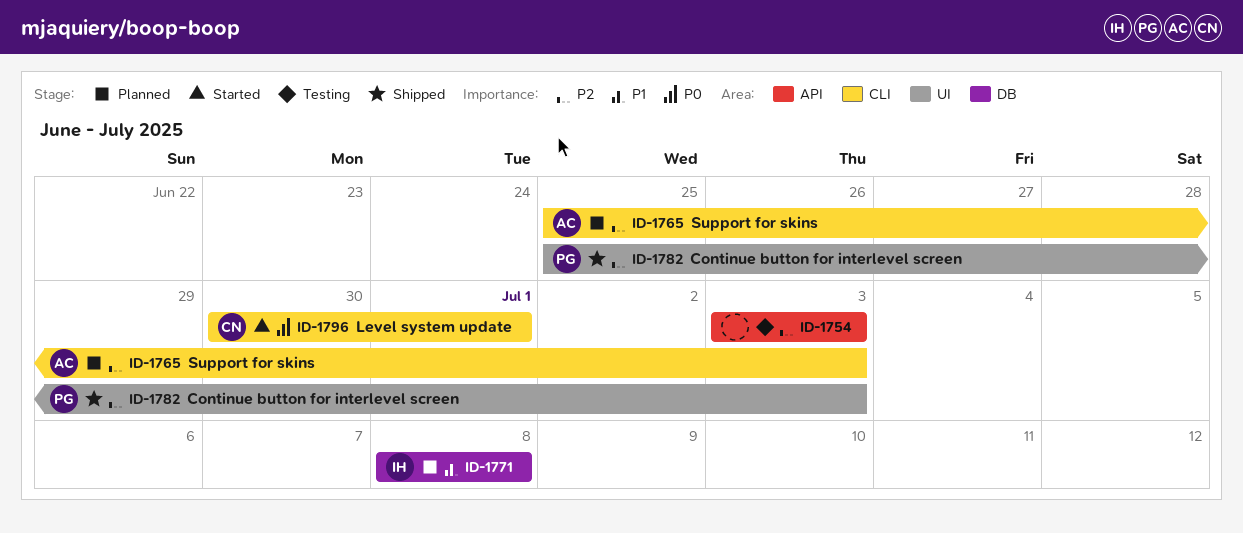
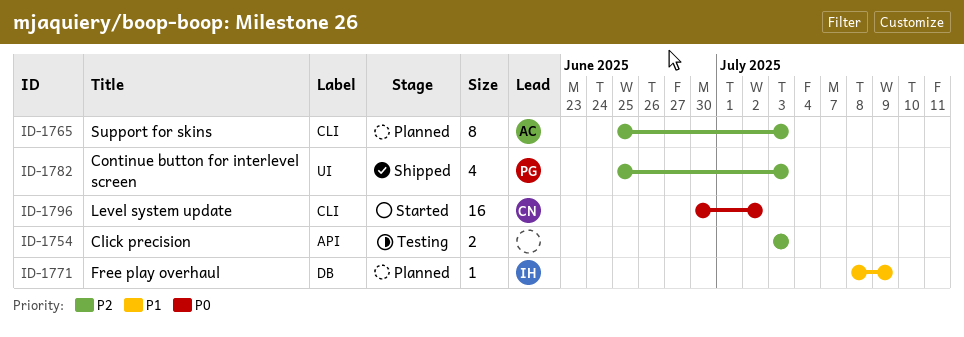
ID-1771, due: Jul 8 -> Jul 9
ID-1796, due: Jul 1 -> Jul 2

